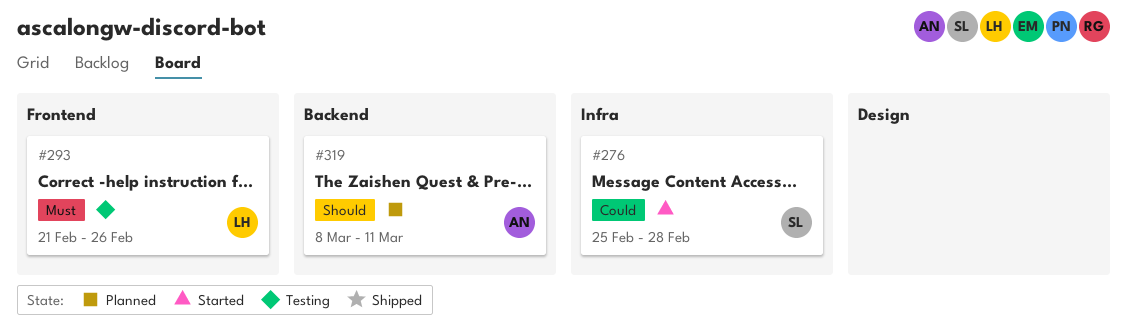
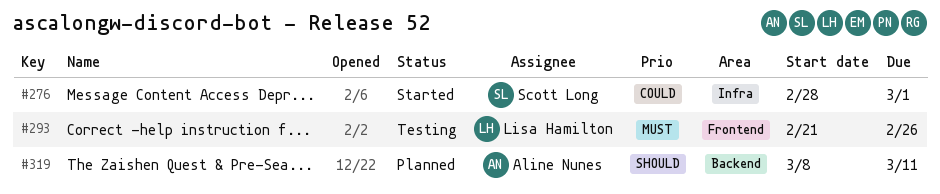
#276, start: Feb 25 -> Feb 28
#276, due: Feb 28 -> Mar 1

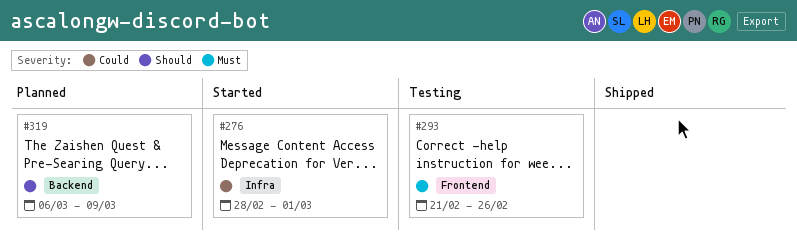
#319, start: Mar 8 -> Mar 6
#319, due: Mar 11 -> Mar 9

